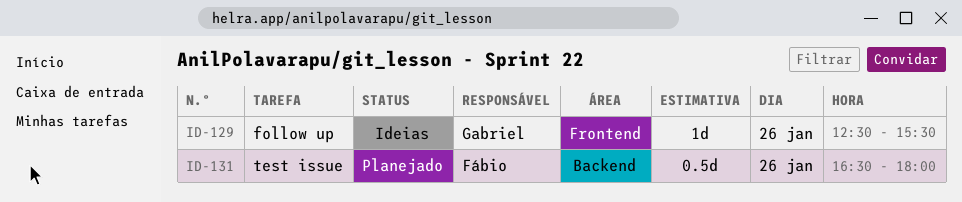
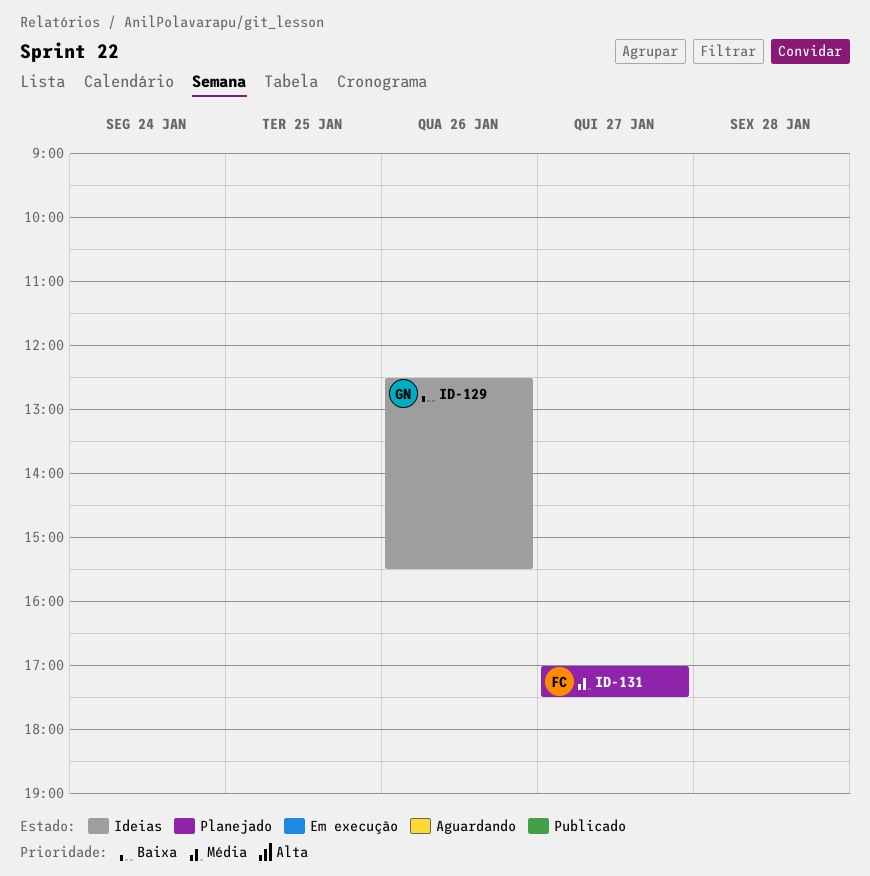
ID-131, day: Jan 26 -> Jan 27
ID-131, begins: 16:30 -> 17:00
ID-131, ends: 18:00 -> 17:30

